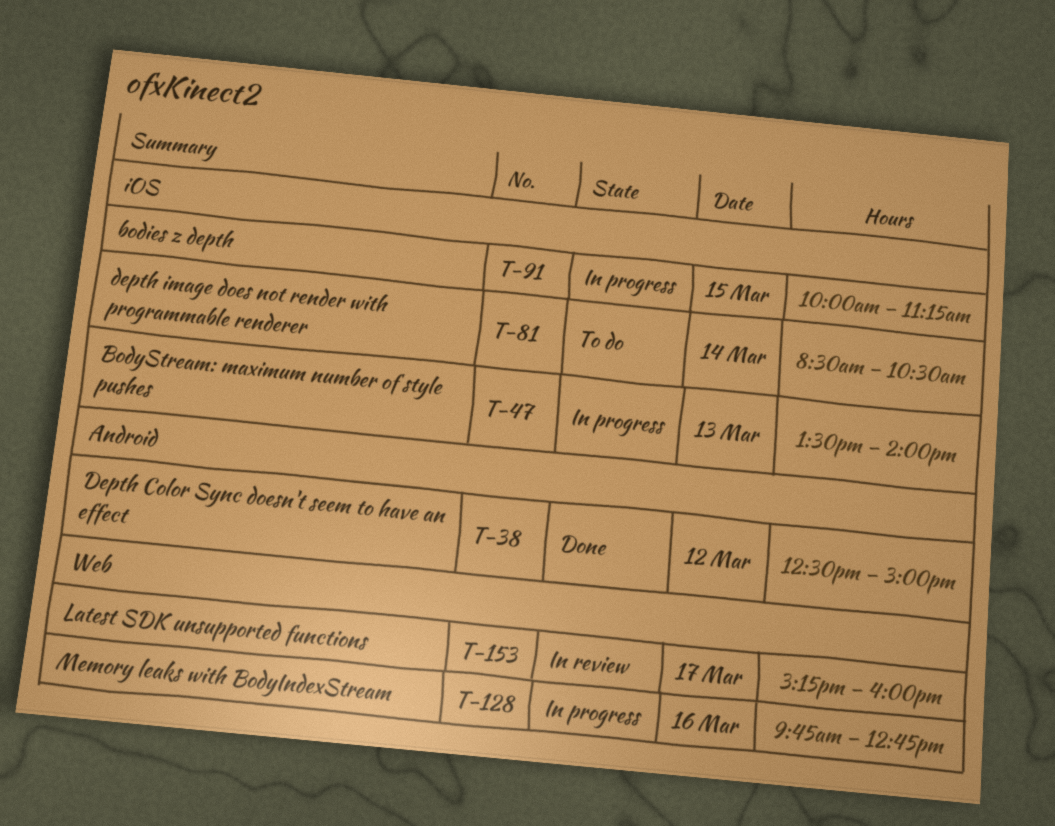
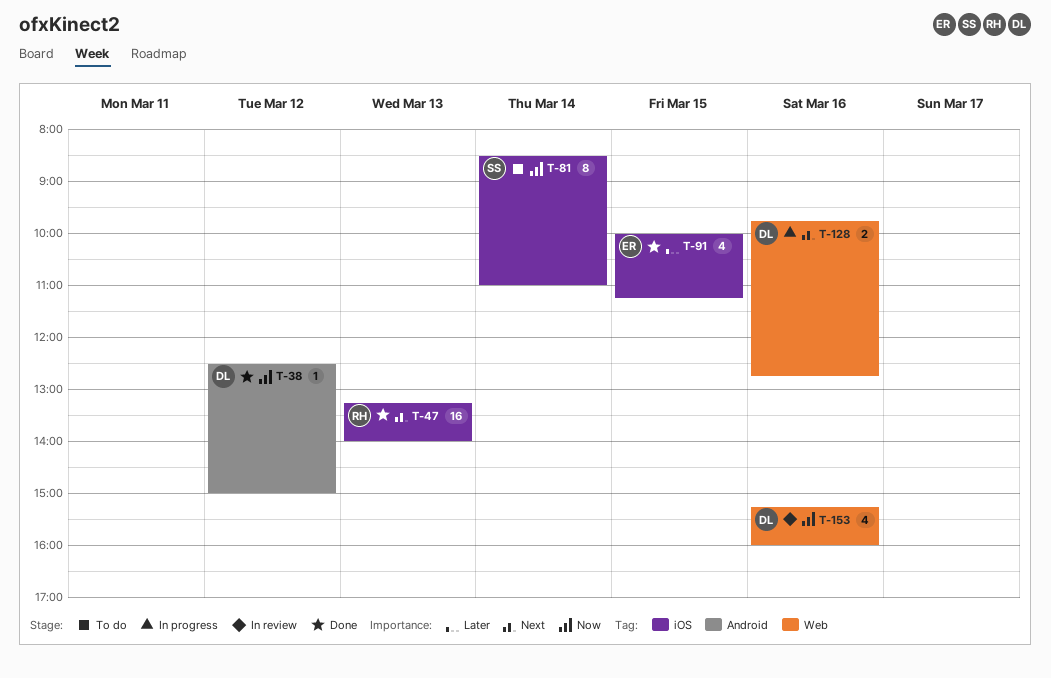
T-47, status: In progress -> Done
T-47, begins: 13:30 -> 13:15
T-81, ends: 10:30 -> 11:00
T-91, status: In progress -> Done
T-153, day: Mar 17 -> Mar 16

